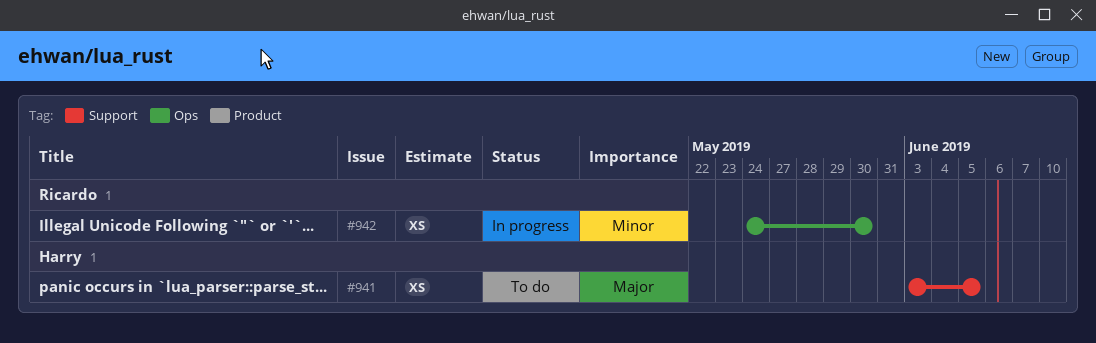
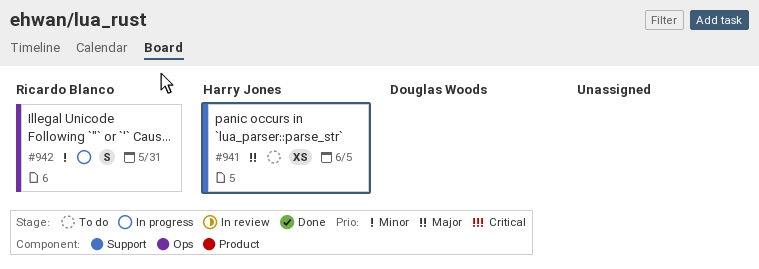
#942, estimate: XS -> S
#942, due: May 30 -> May 31

